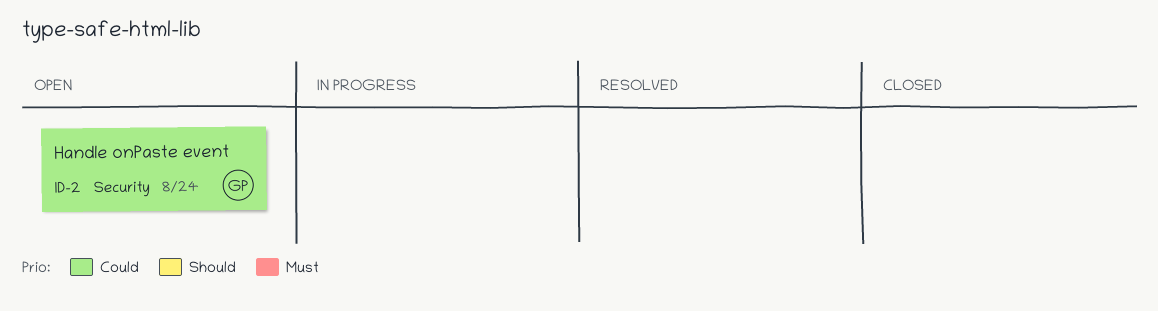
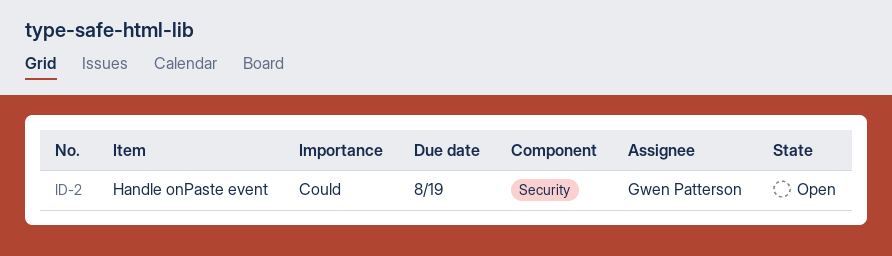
ID-2, due: Aug 24 -> Aug 19

